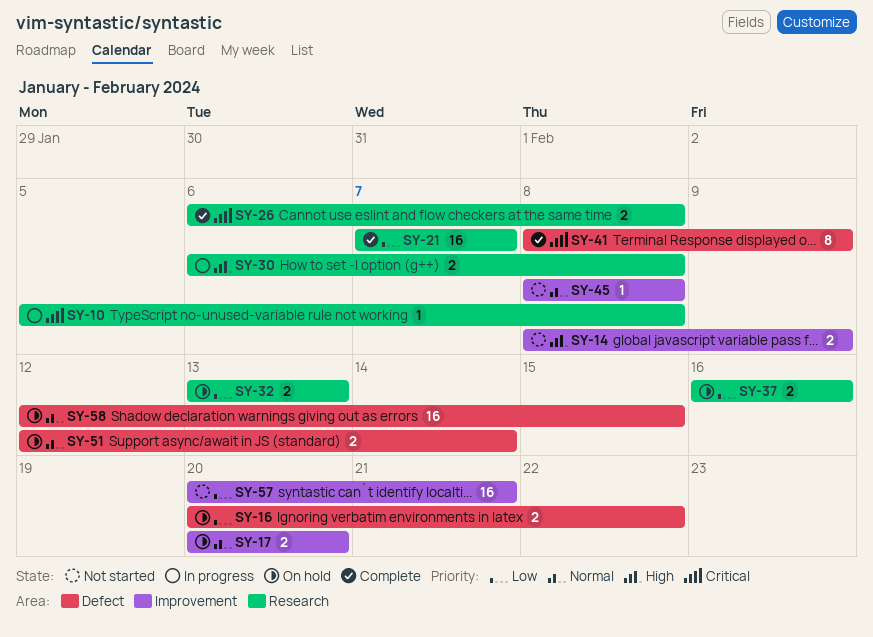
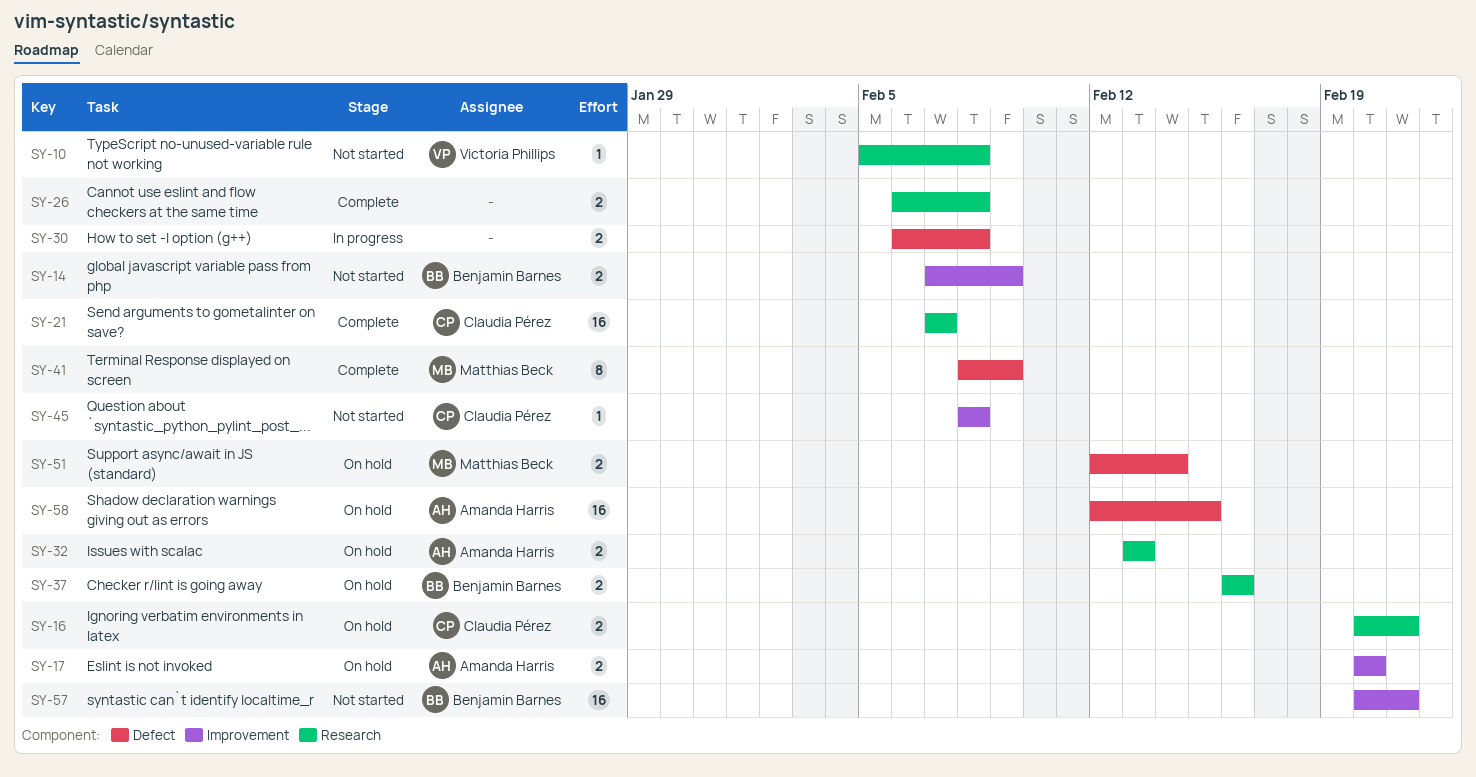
SY-10, status: In progress -> Not started
SY-14, start: Feb 8 -> Feb 7
SY-16, label: Defect -> Research
SY-16, due: Feb 22 -> Feb 21
SY-30, label: Research -> Defect

